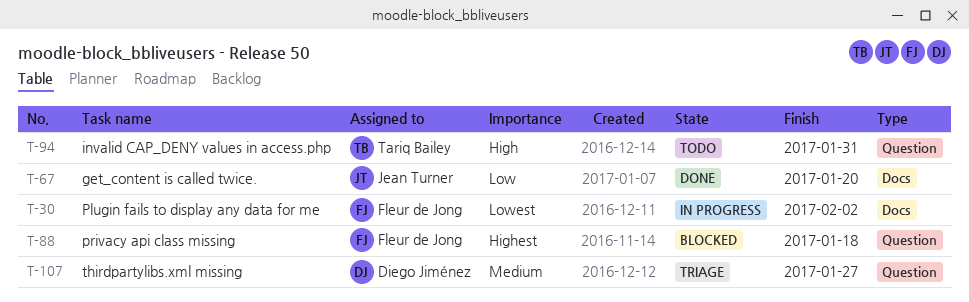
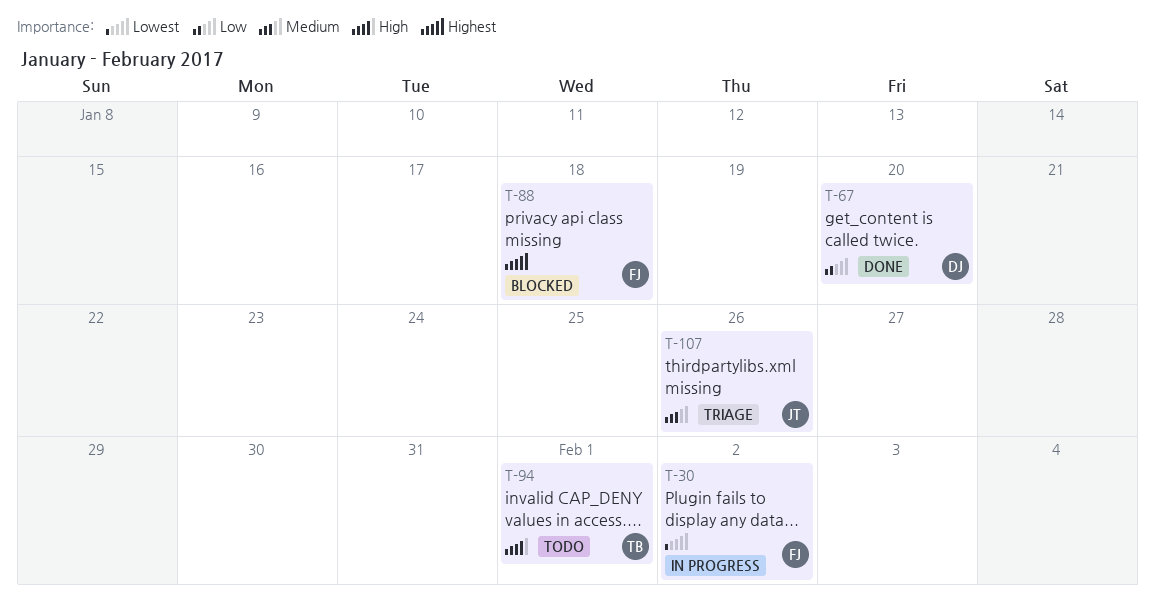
T-67, owner: Jean Turner -> Diego Jiménez
T-94, due: Jan 31 -> Feb 1
T-107, owner: Diego Jiménez -> Jean Turner
T-107, due: Jan 27 -> Jan 26

